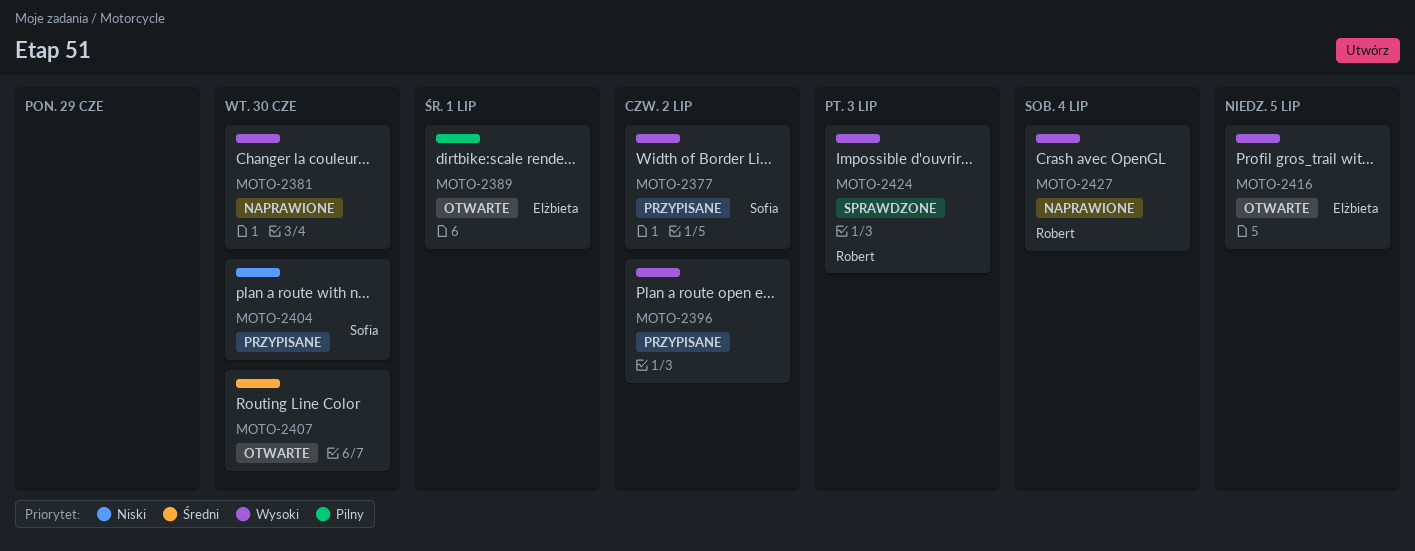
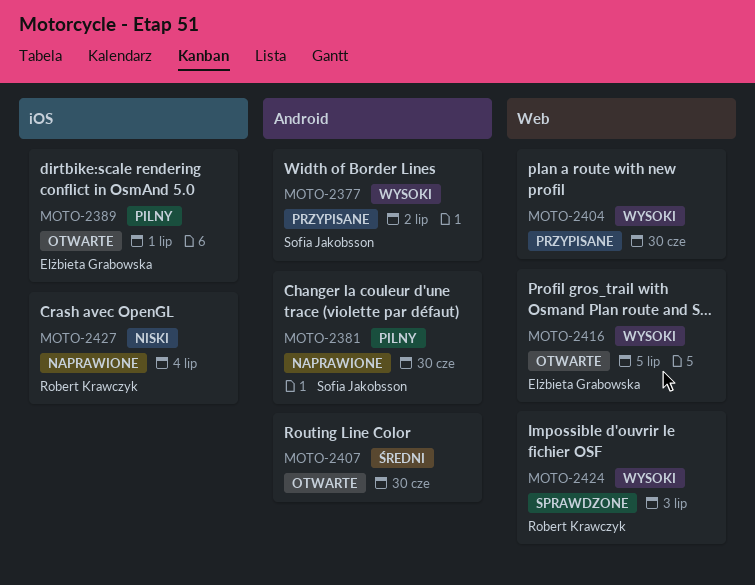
MOTO-2381, owner: none -> Sofia Jakobsson
MOTO-2381, priority: Wysoki -> Pilny
MOTO-2396: present -> none
MOTO-2404, owner: Sofia Jakobsson -> none
MOTO-2404, priority: Niski -> Wysoki
MOTO-2427, priority: Wysoki -> Niski

